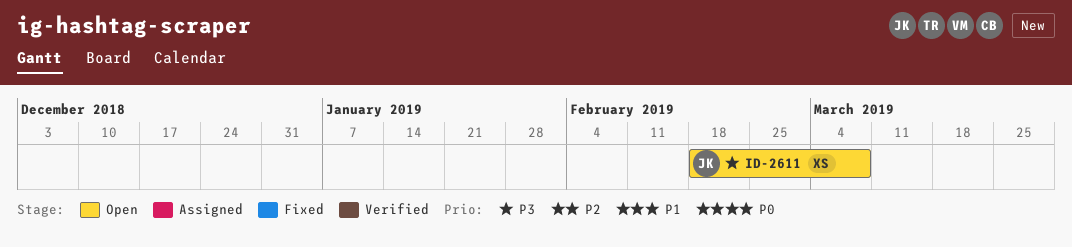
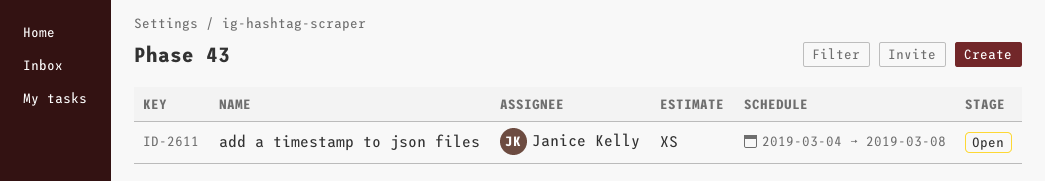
ID-2611, start: Feb 18 -> Mar 4

